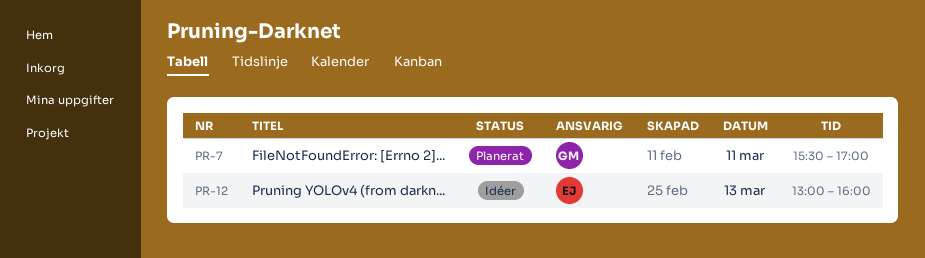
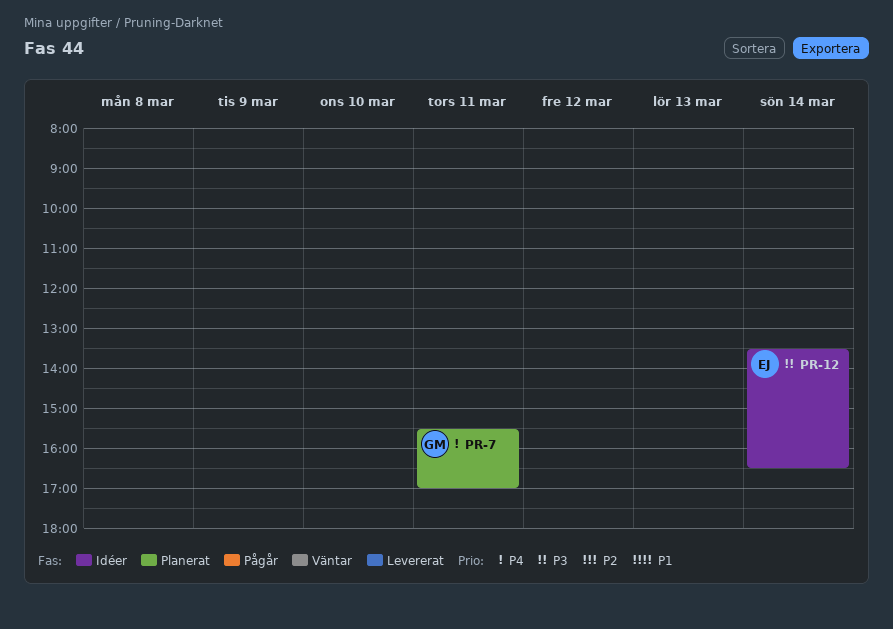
PR-12, day: Mar 13 -> Mar 14
PR-12, begins: 13:00 -> 13:30
PR-12, ends: 16:00 -> 16:30

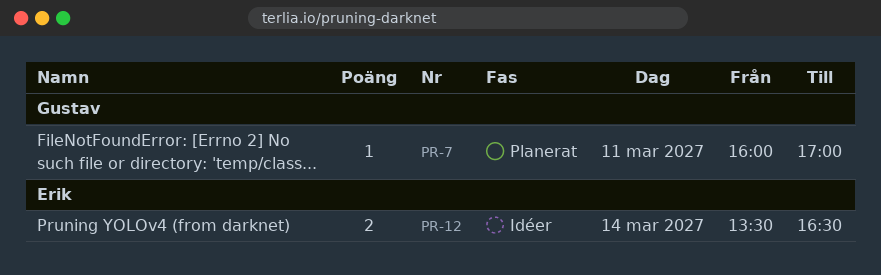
PR-7, begins: 15:30 -> 16:00

